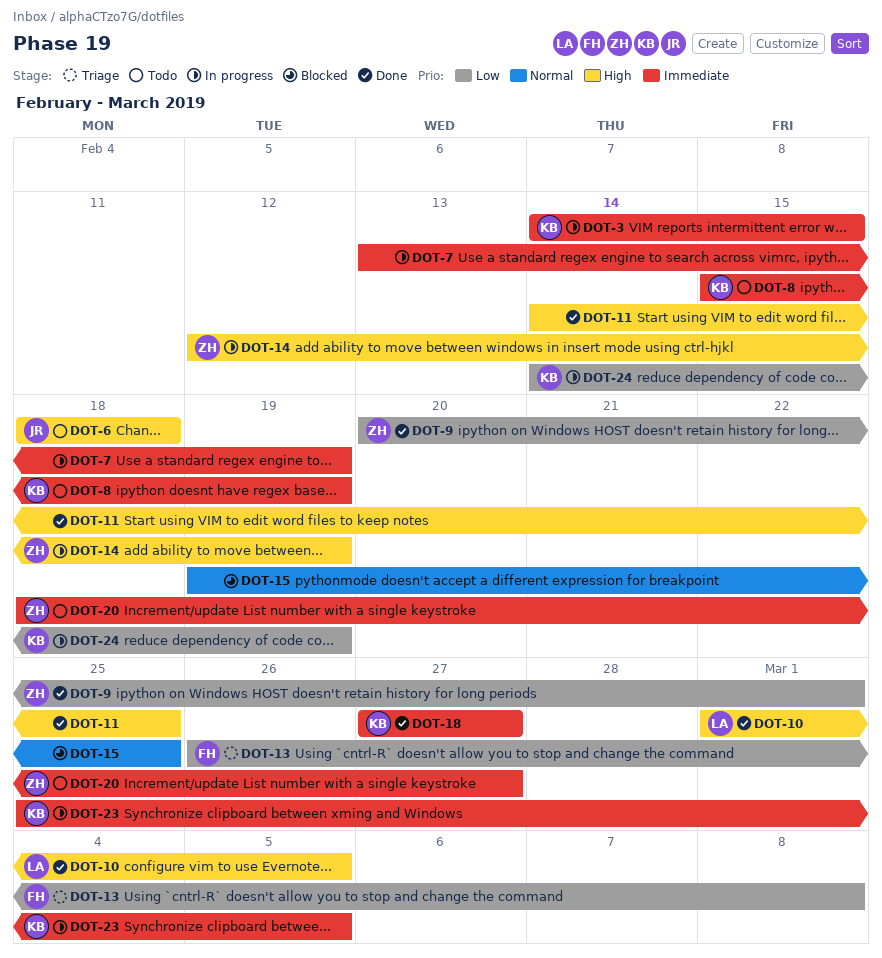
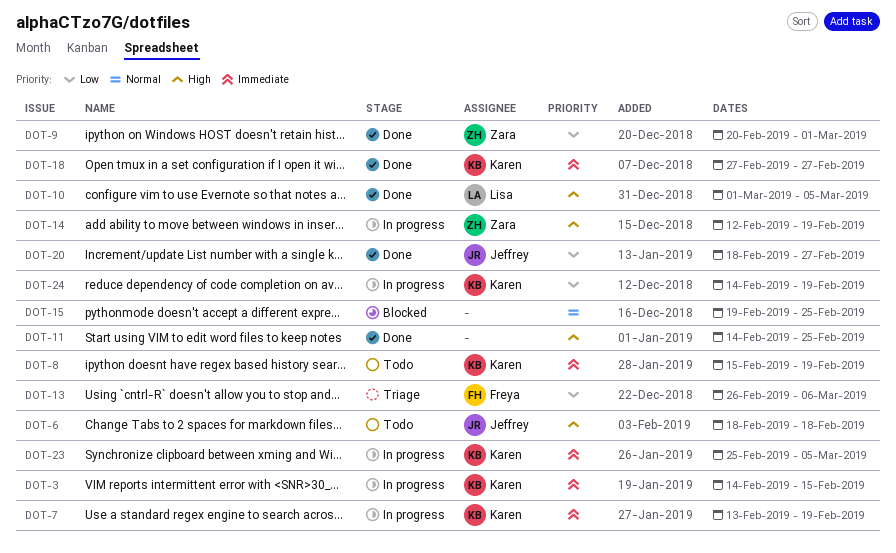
DOT-7, owner: none -> Karen
DOT-13, due: Mar 8 -> Mar 6
DOT-20, status: Todo -> Done
DOT-20, owner: Zara -> Jeffrey
DOT-20, priority: Immediate -> Low

